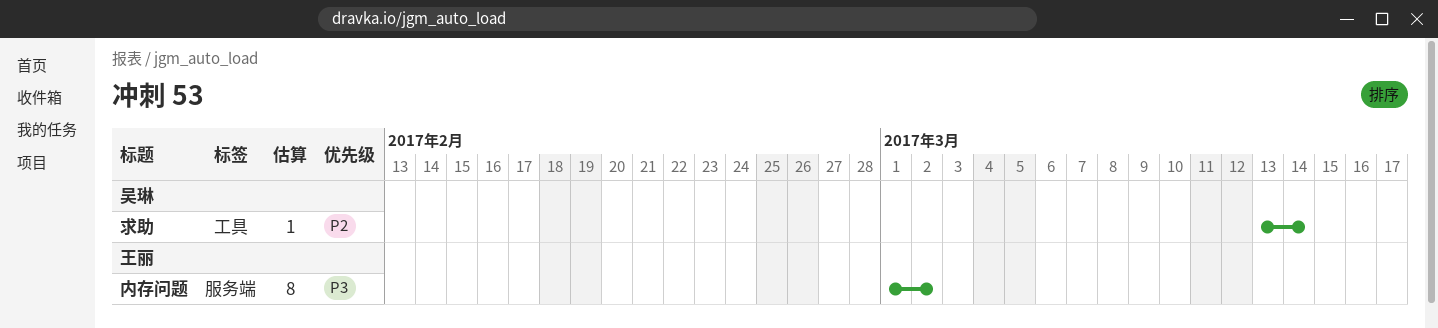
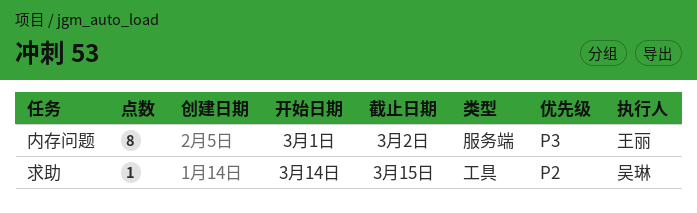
求助, start: Mar 13 -> Mar 14
求助, due: Mar 14 -> Mar 15

